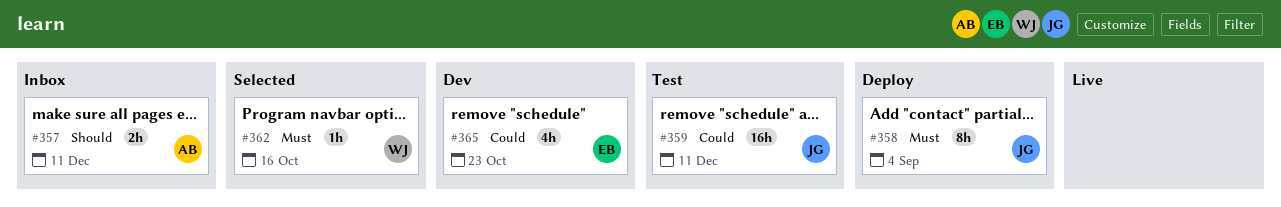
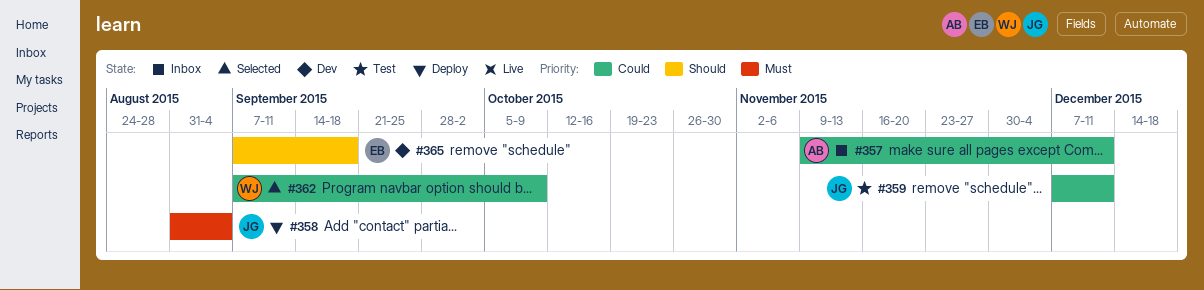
#357, priority: Should -> Could
#362, priority: Must -> Could
#362, due: Oct 16 -> Oct 9
#365, priority: Could -> Should
#365, due: Oct 23 -> Sep 18

